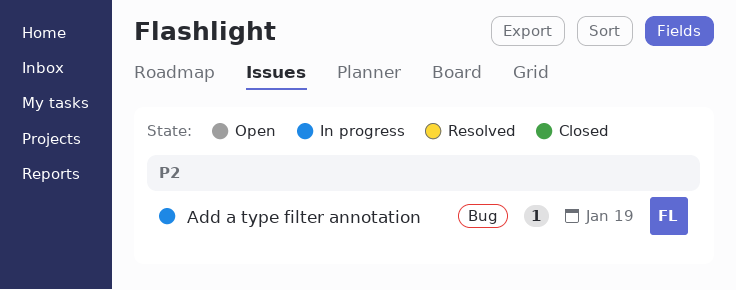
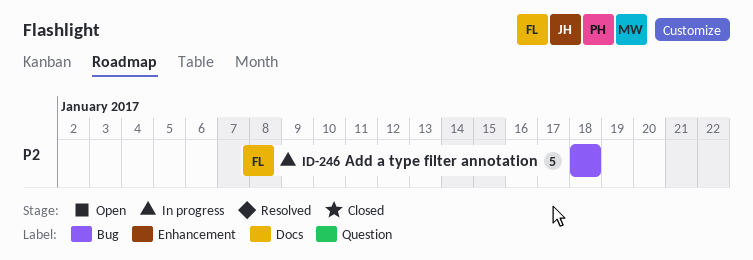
Add a type filter annotation, estimate: 1 -> 5
Add a type filter annotation, due: Jan 19 -> Jan 18

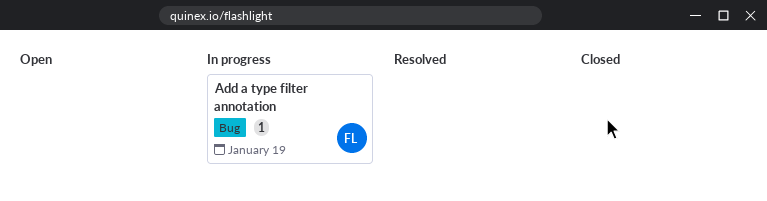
Add a type filter annotation, estimate: 5 -> 1
Add a type filter annotation, due: Jan 18 -> Jan 19

